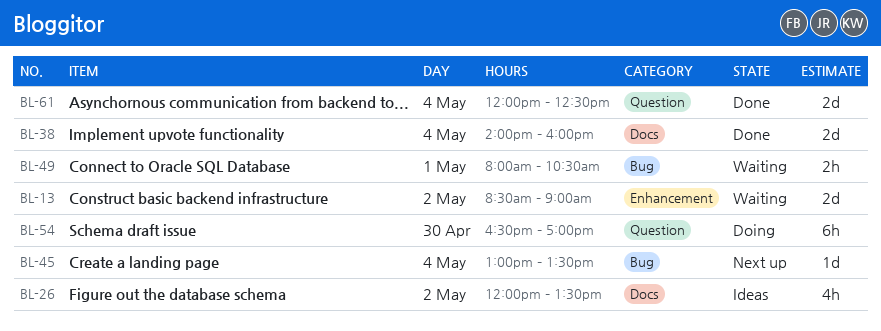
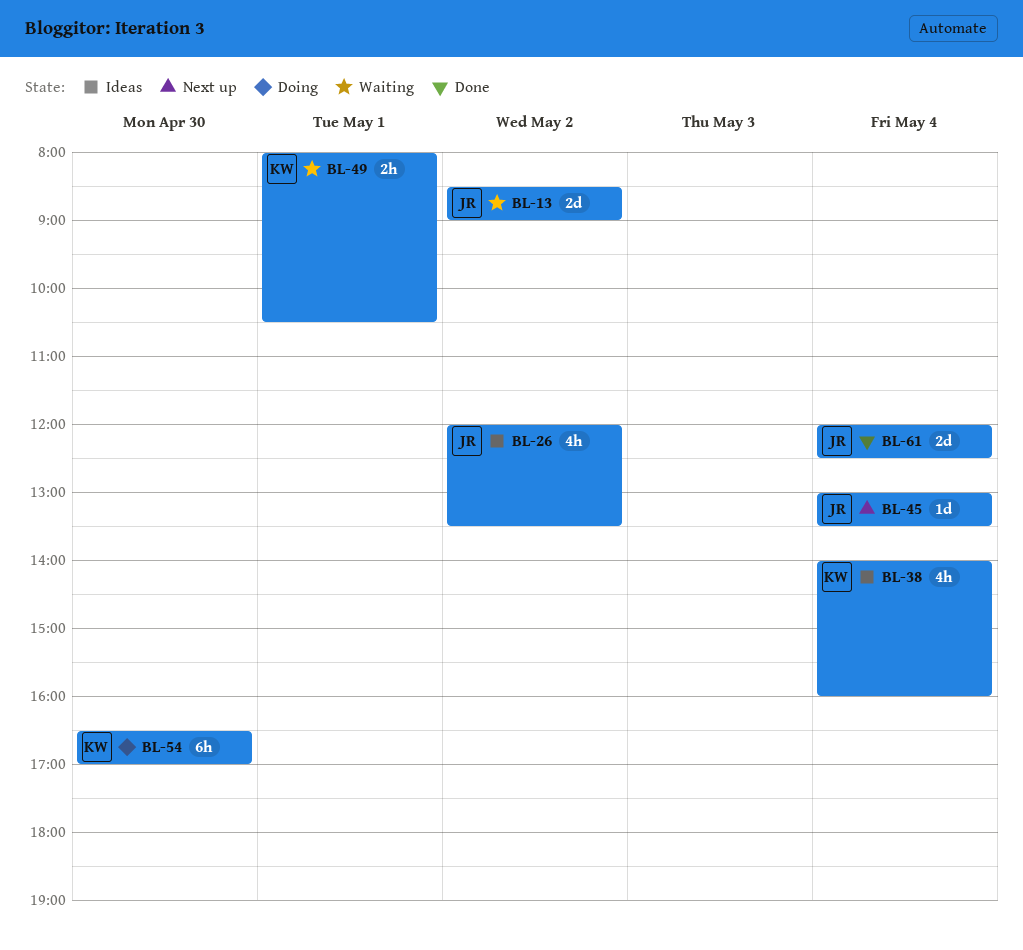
BL-38, status: Done -> Ideas
BL-38, estimate: 2d -> 4h

